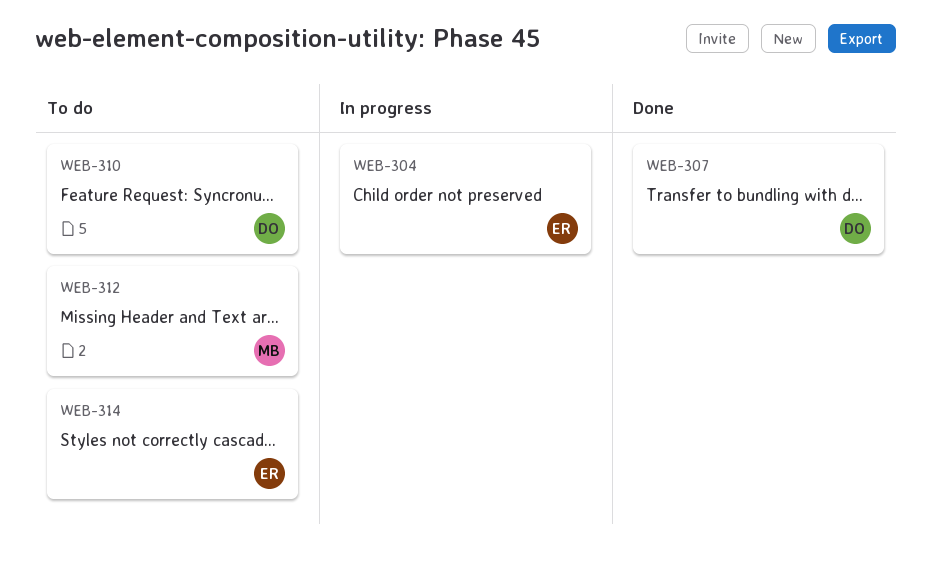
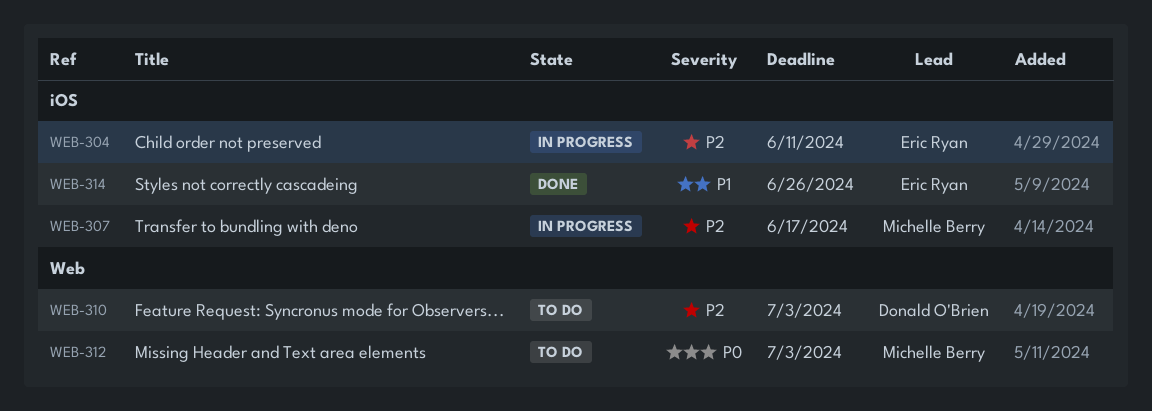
WEB-307, status: Done -> In progress
WEB-307, owner: Donald O'Brien -> Michelle Berry
WEB-314, status: To do -> Done

